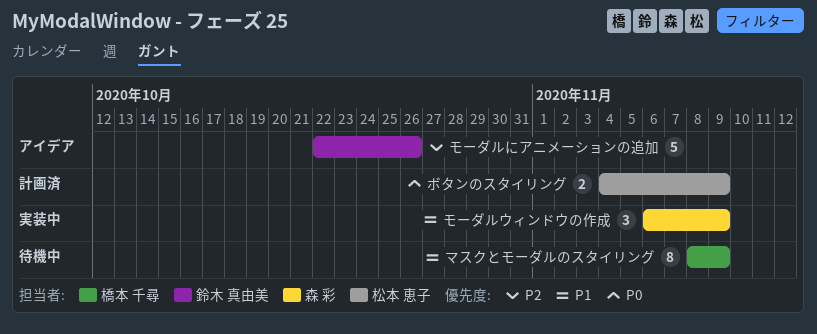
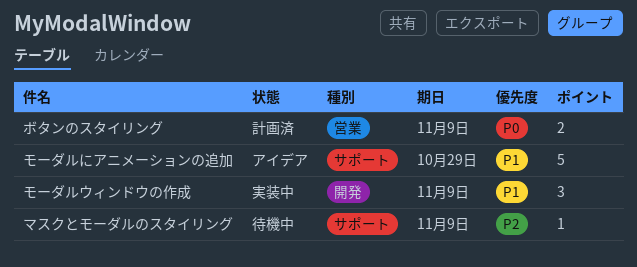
マスクとモーダルのスタイリング, priority: P1 -> P2
マスクとモーダルのスタイリング, estimate: 8 -> 1
モーダルにアニメーションの追加, priority: P2 -> P1
モーダルにアニメーションの追加, due: Oct 26 -> Oct 29

